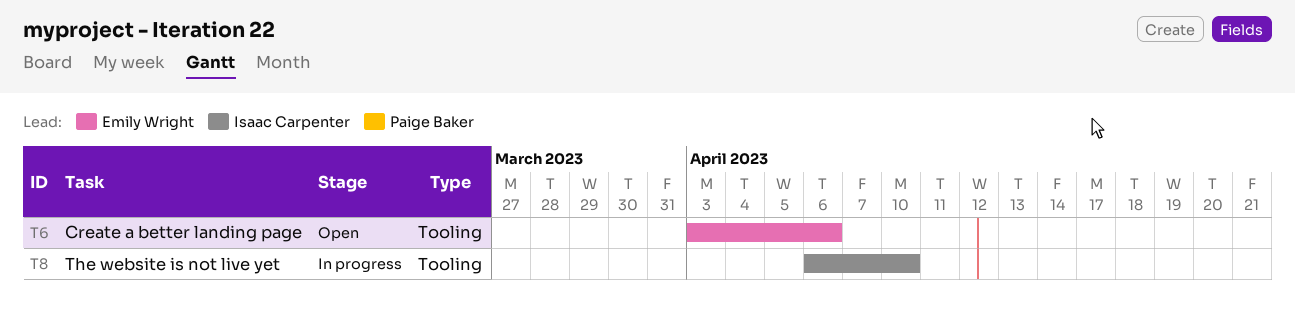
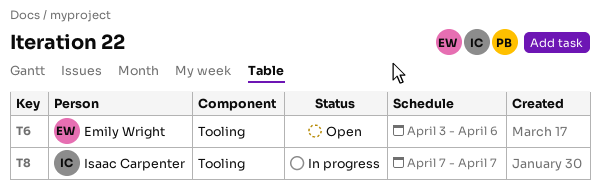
T8, start: Apr 6 -> Apr 7
T8, due: Apr 10 -> Apr 7

